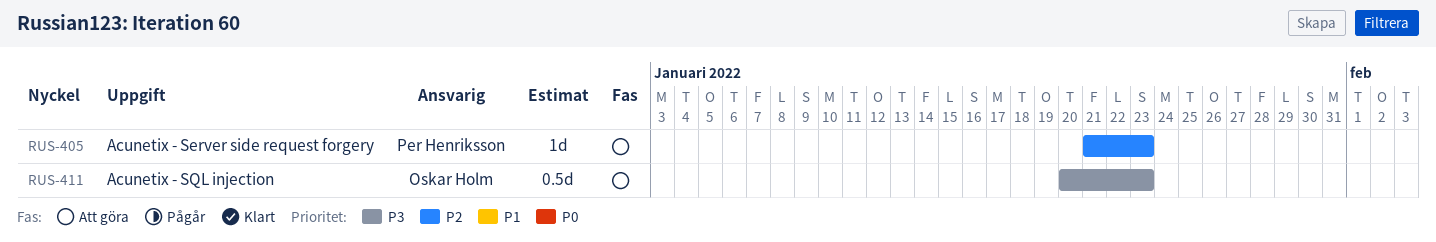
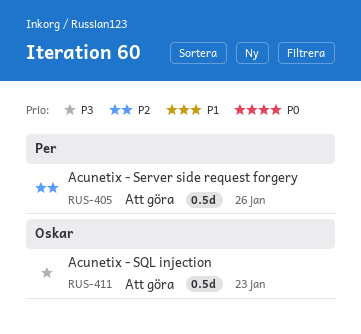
RUS-405, estimate: 1d -> 0.5d
RUS-405, due: Jan 23 -> Jan 26

